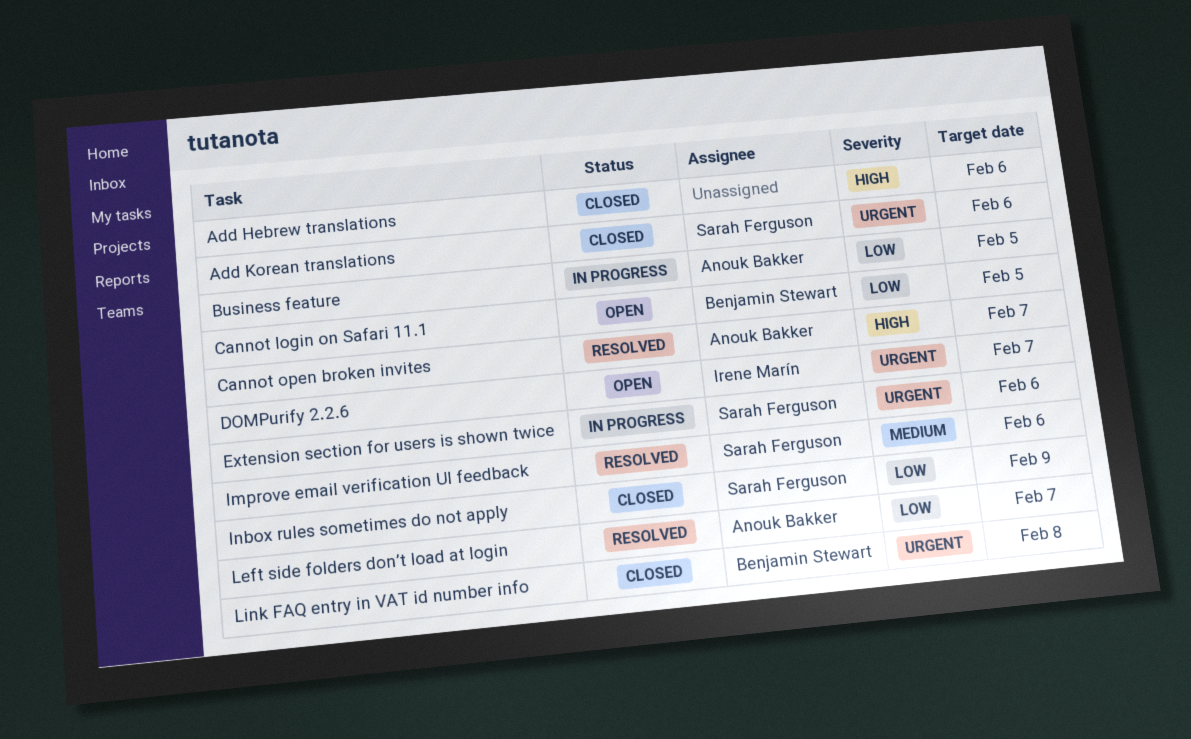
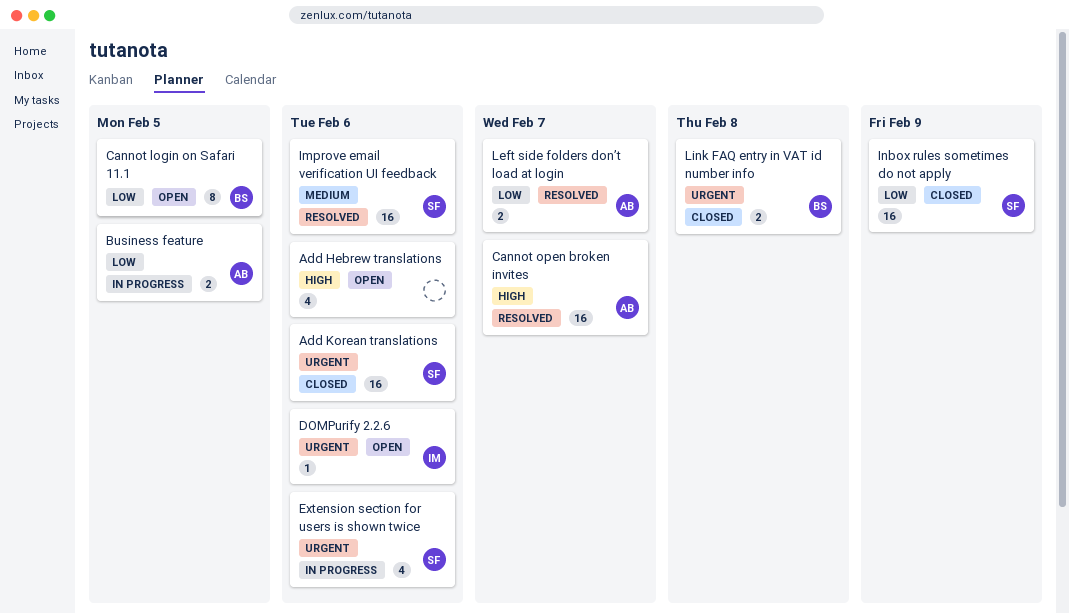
Add Hebrew translations, status: Closed -> Open
DOMPurify 2.2.6, due: Feb 7 -> Feb 6

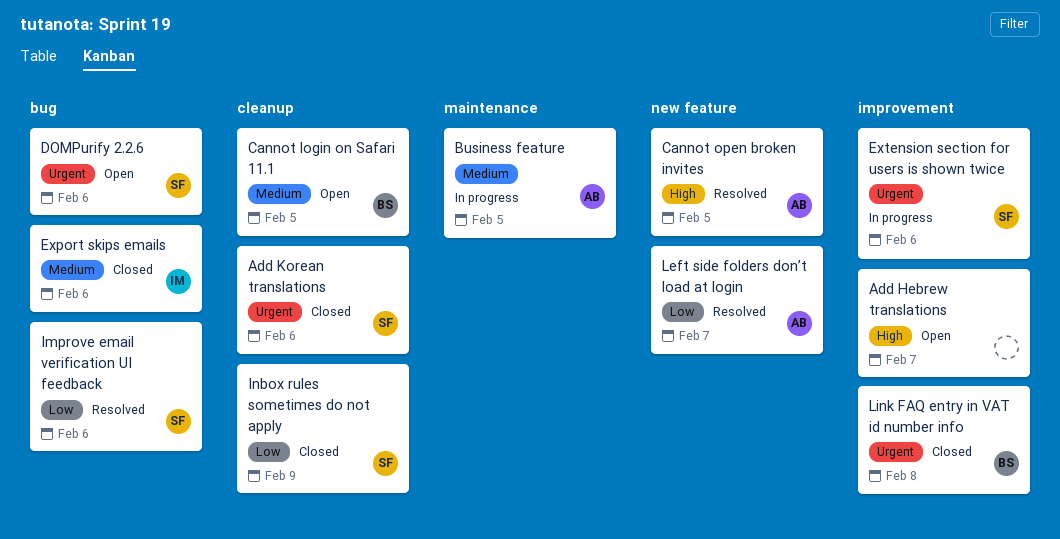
Add Hebrew translations, due: Feb 6 -> Feb 7
Business feature, priority: Low -> Medium
Cannot login on Safari 11.1, priority: Low -> Medium
Cannot open broken invites, due: Feb 7 -> Feb 5
DOMPurify 2.2.6, owner: IM -> SF
Export skips emails: none -> present
Improve email verification UI feedback, priority: Medium -> Low

